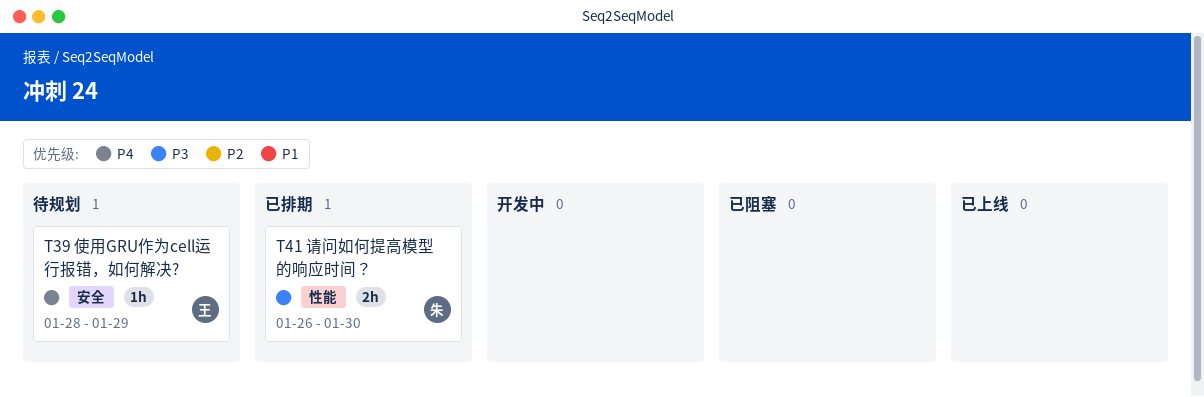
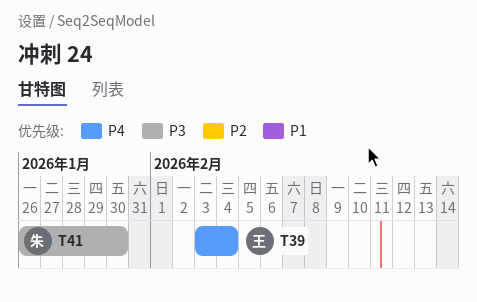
T39, start: Jan 28 -> Feb 3
T39, due: Jan 29 -> Feb 4

